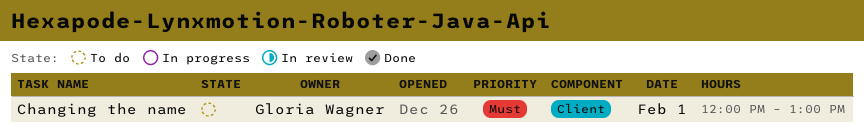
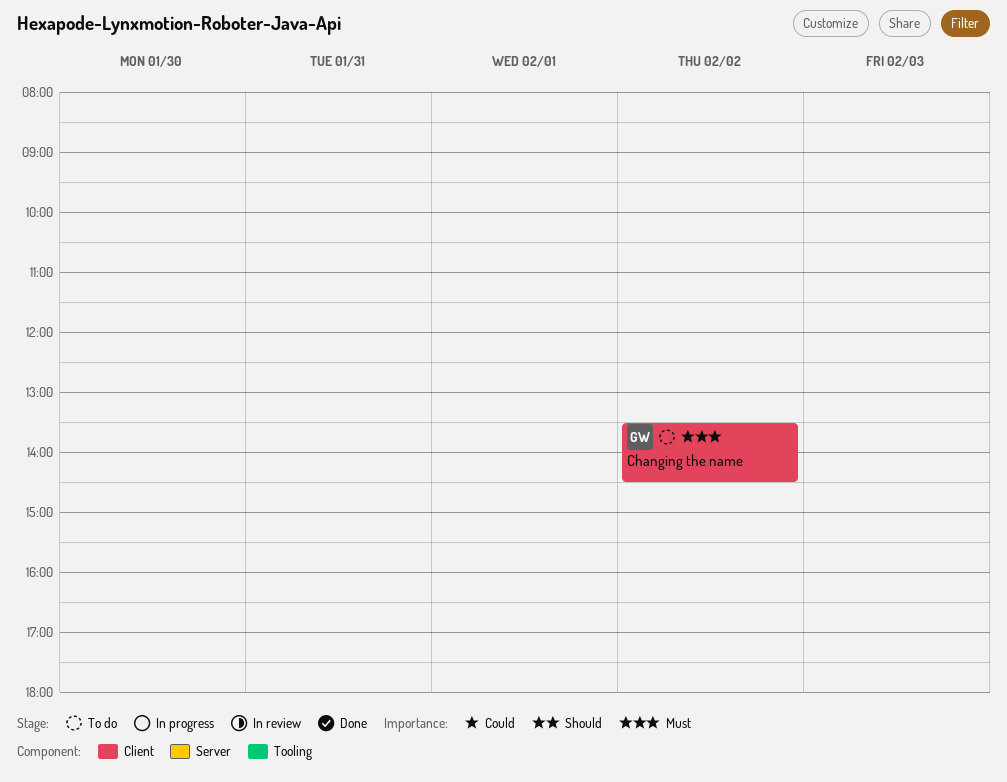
Changing the name, day: Feb 1 -> Feb 2
Changing the name, begins: 12:00 -> 13:30
Changing the name, ends: 13:00 -> 14:30

